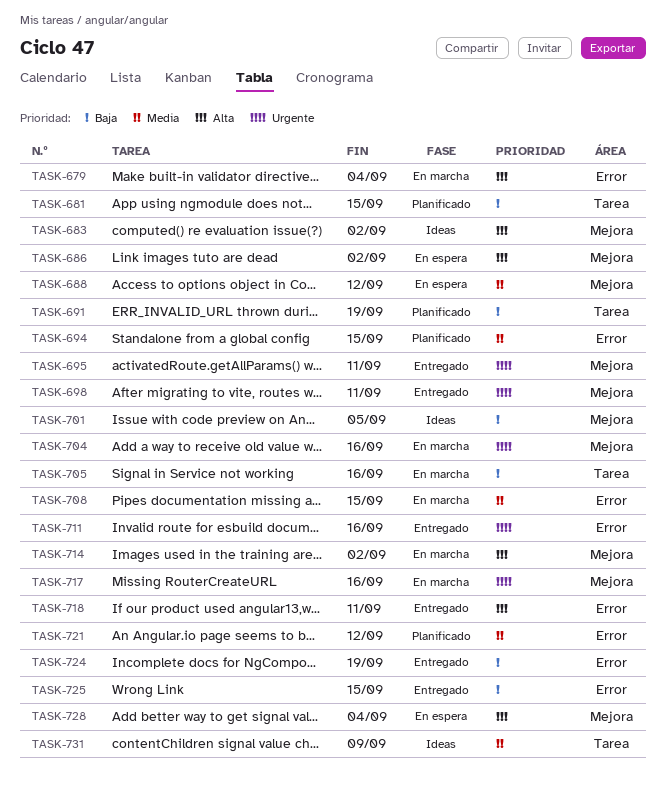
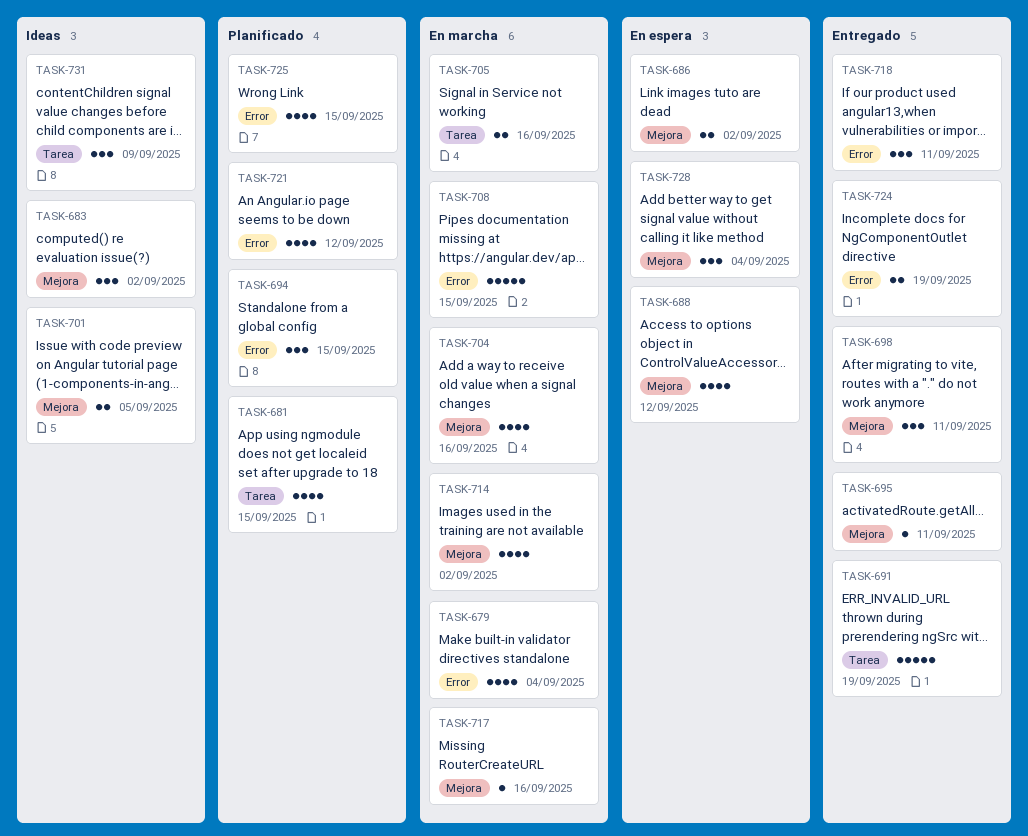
TASK-691, status: Planificado -> Entregado
TASK-711: present -> none
TASK-725, status: Entregado -> Planificado

